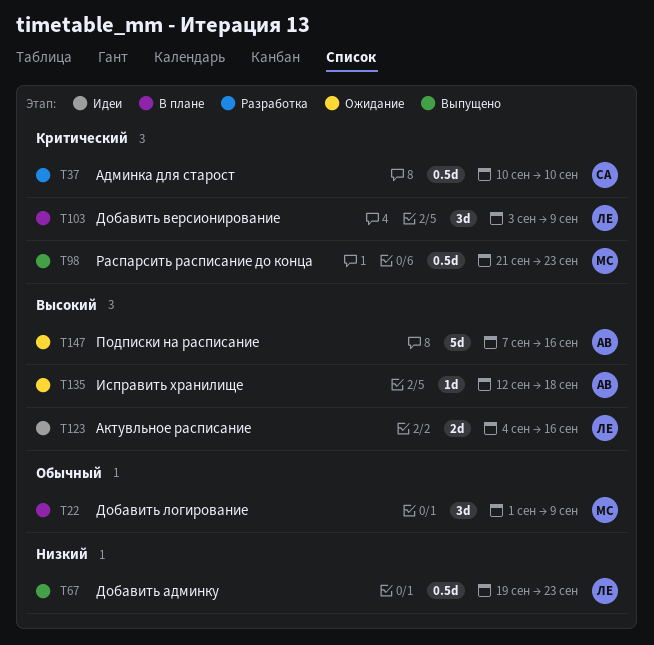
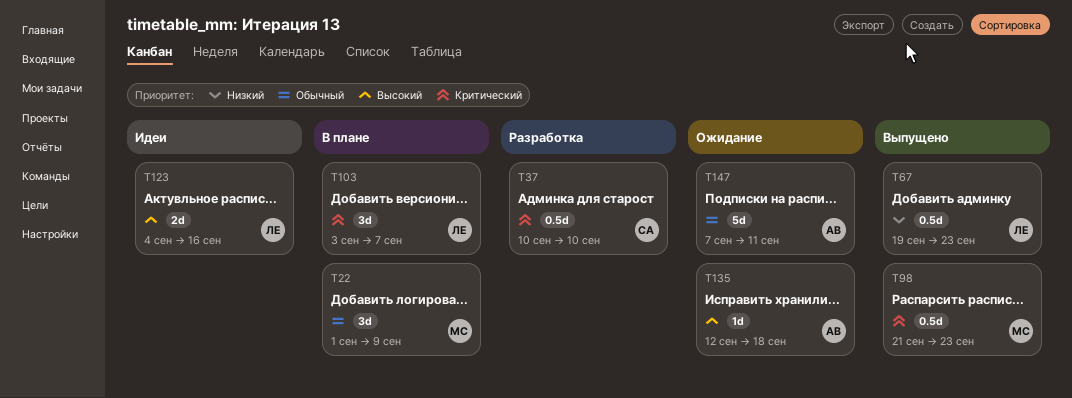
T103, due: Sep 9 -> Sep 7
T147, priority: Высокий -> Обычный
T147, due: Sep 16 -> Sep 11

